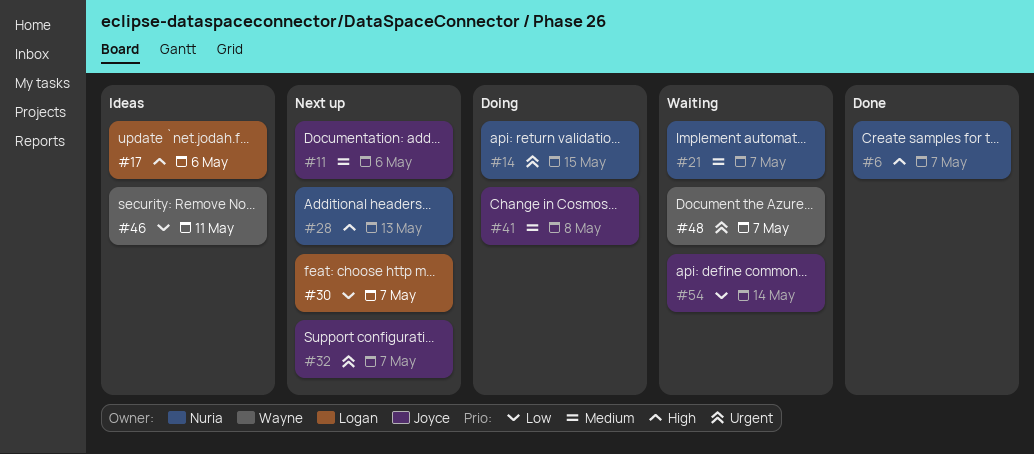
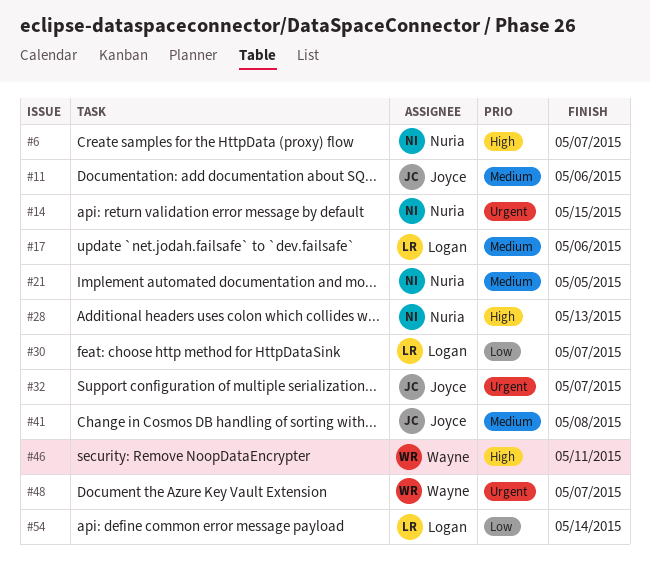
#17, priority: High -> Medium
#21, due: May 7 -> May 5
#46, priority: Low -> High
#54, owner: Joyce -> Logan

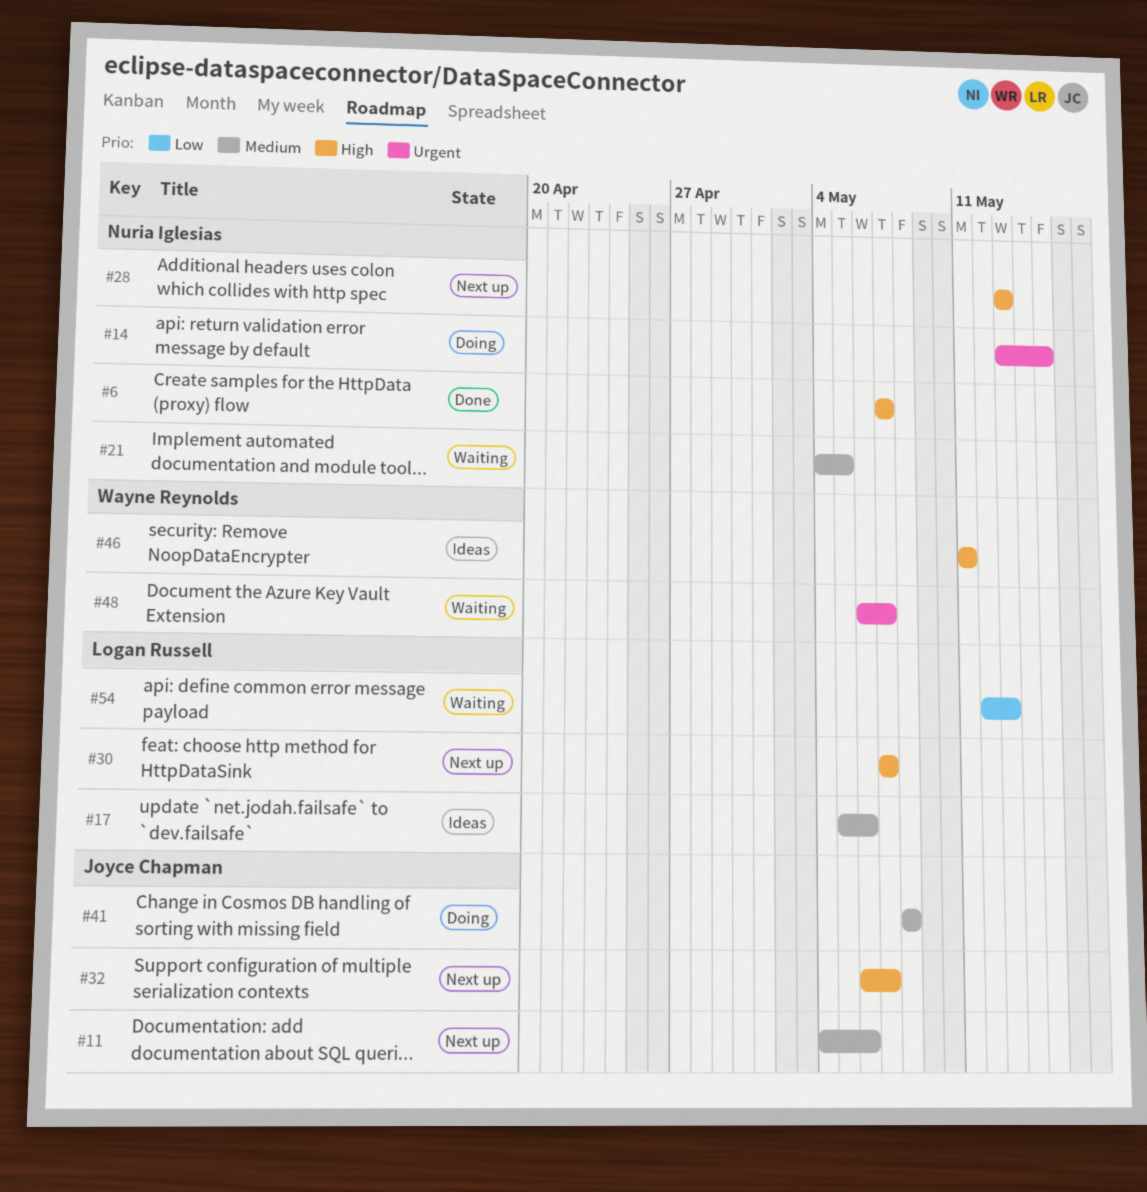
#30, priority: Low -> High
#32, priority: Urgent -> High
#54, due: May 14 -> May 13

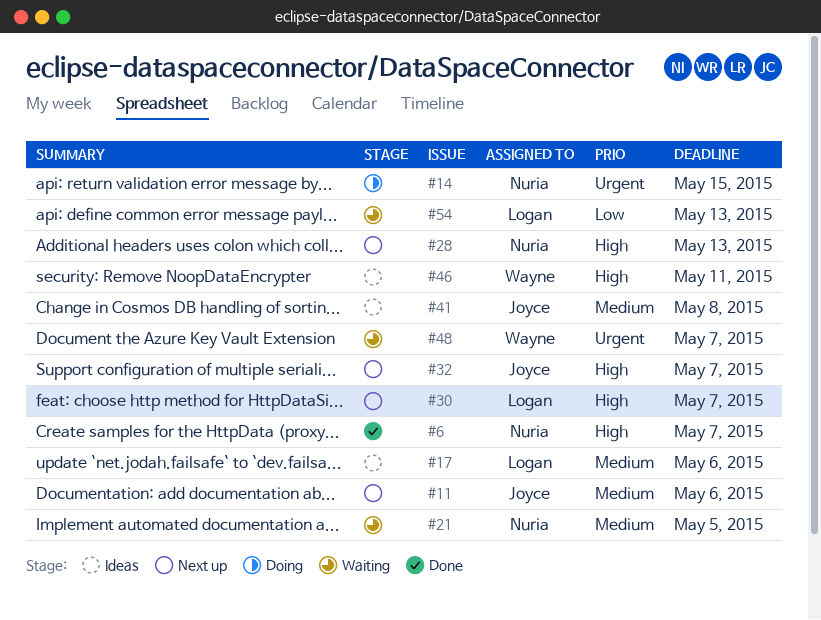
#41, status: Doing -> Ideas

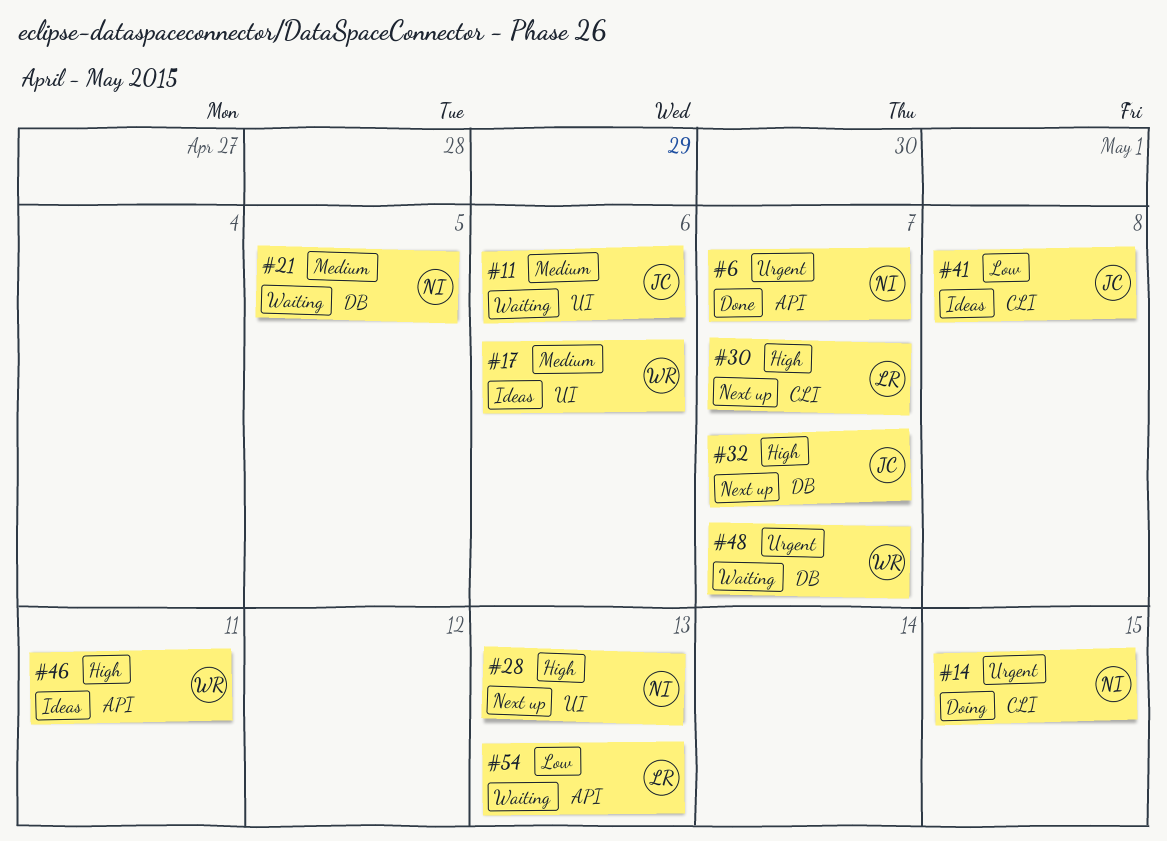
#6, priority: High -> Urgent
#11, status: Next up -> Waiting
#17, owner: Logan -> Wayne
#41, priority: Medium -> Low

